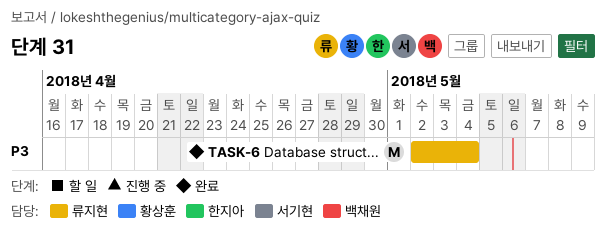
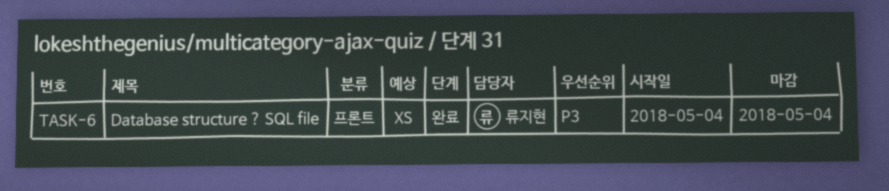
TASK-6, estimate: M -> XS
TASK-6, start: May 2 -> May 4

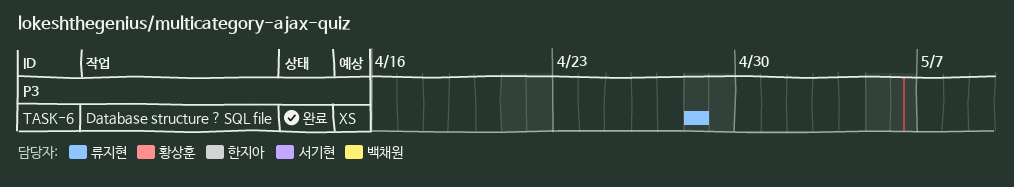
TASK-6, start: May 4 -> Apr 28
TASK-6, due: May 4 -> Apr 28

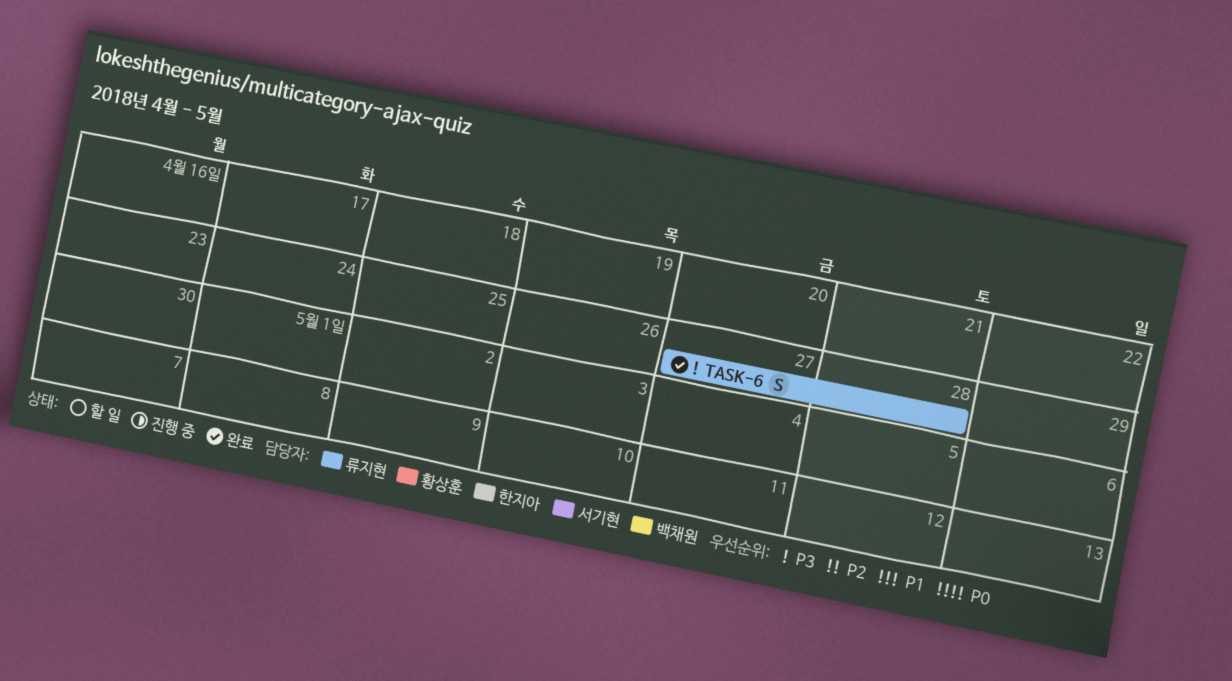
TASK-6, estimate: XS -> S
TASK-6, start: Apr 28 -> Apr 27

